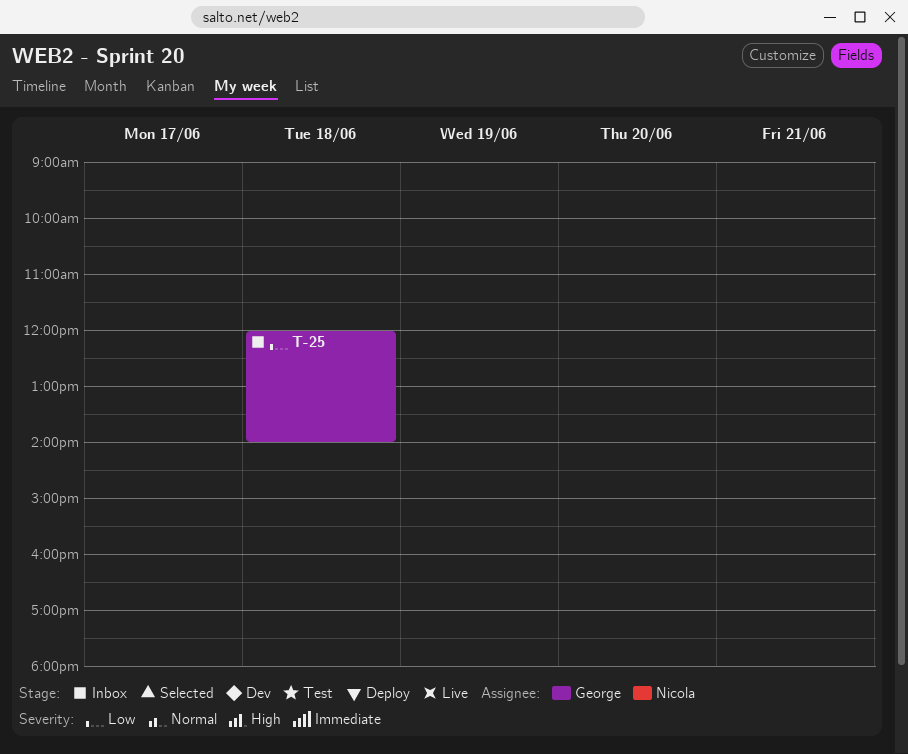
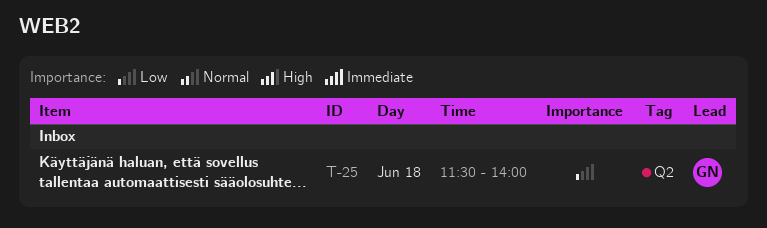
T-25, begins: 12:00 -> 11:30

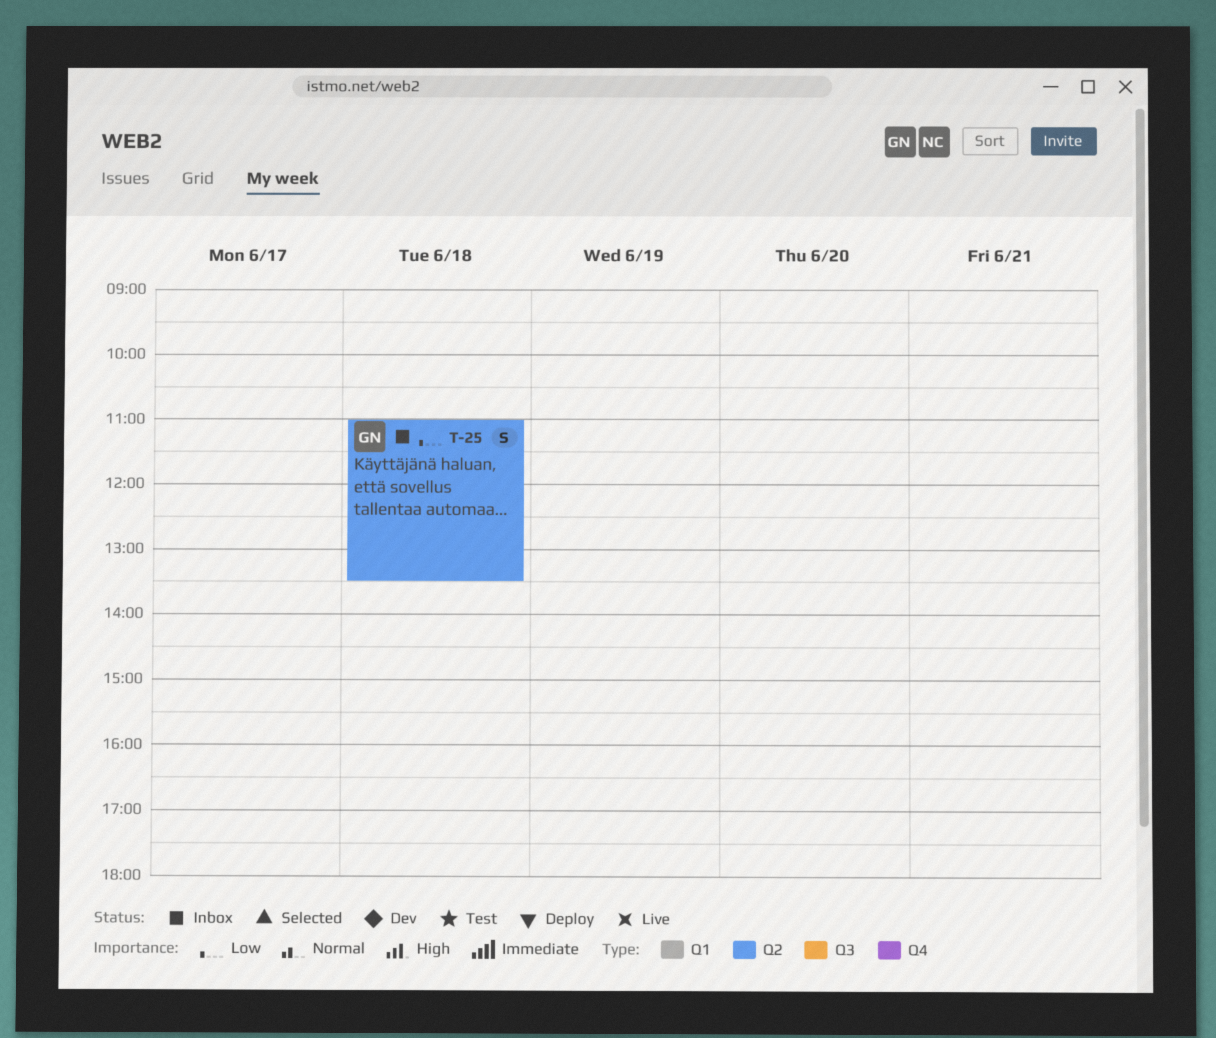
T-25, begins: 11:30 -> 11:00
T-25, ends: 14:00 -> 13:30

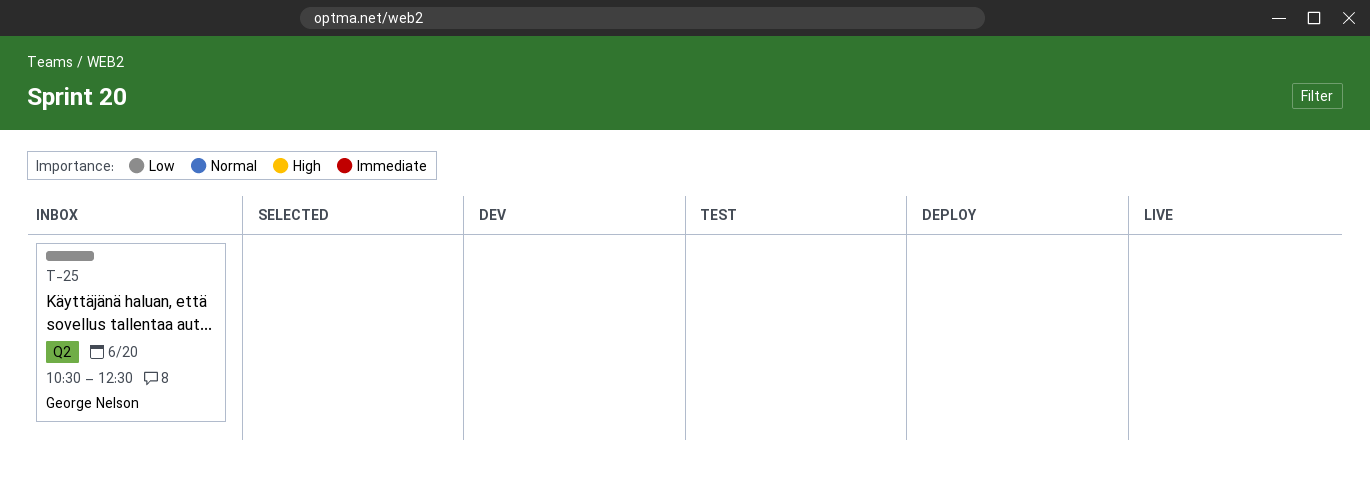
T-25, day: Jun 18 -> Jun 20
T-25, begins: 11:00 -> 10:30
T-25, ends: 13:30 -> 12:30

